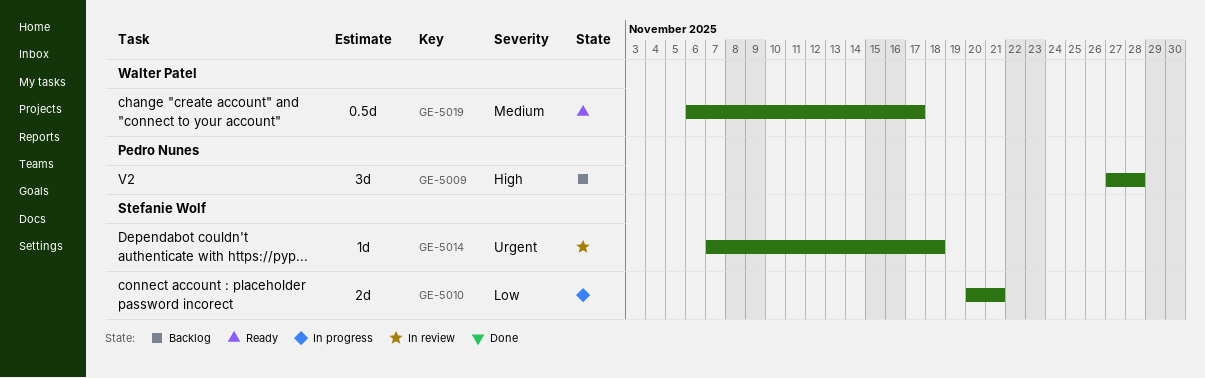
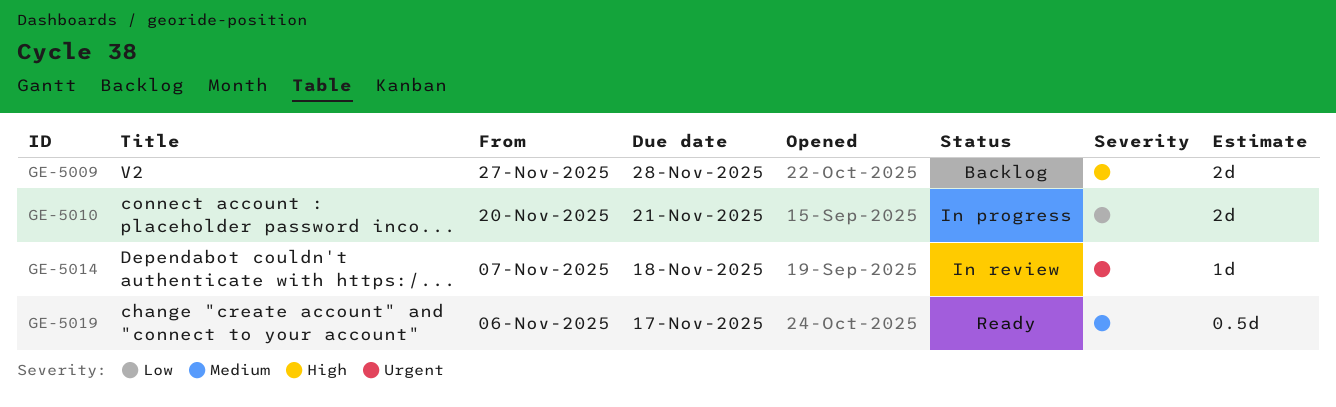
GE-5009, estimate: 3d -> 2d

